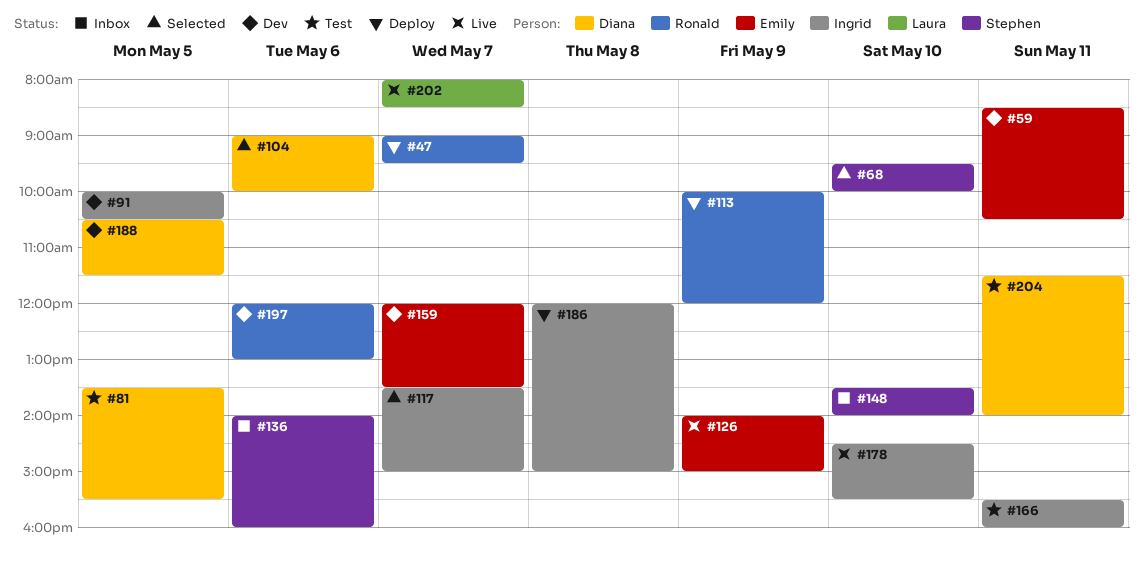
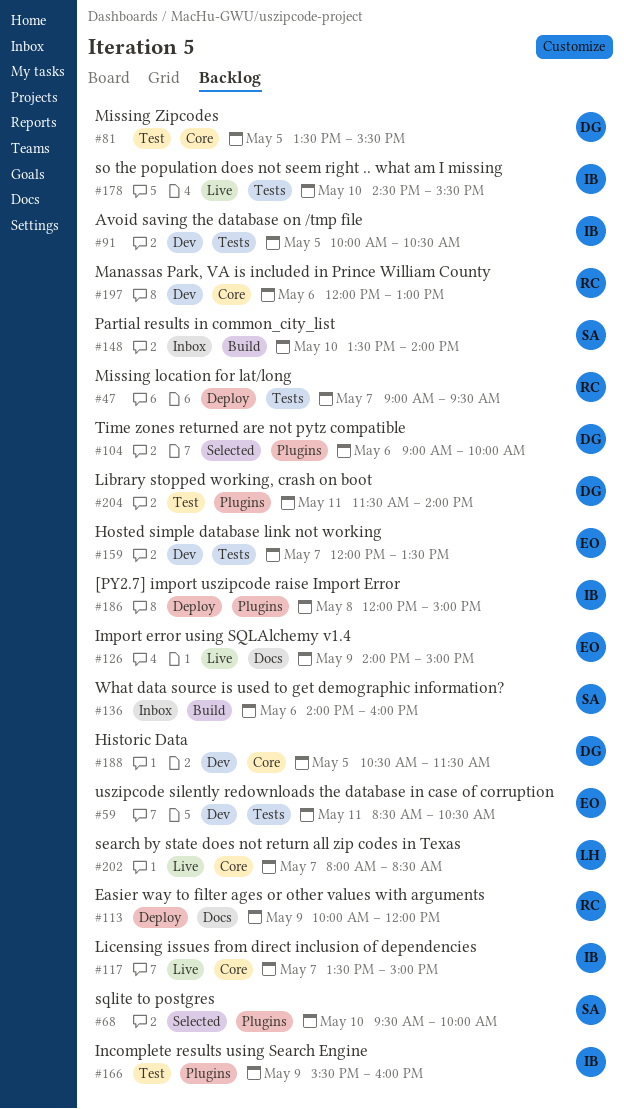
#117, status: Selected -> Live
#166, day: May 11 -> May 9

